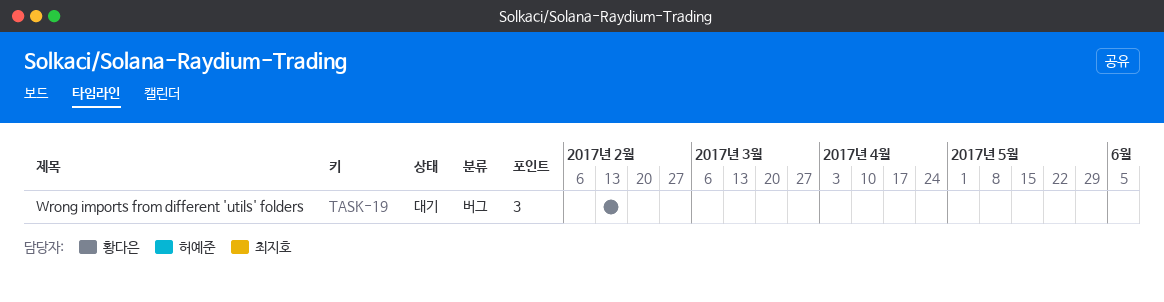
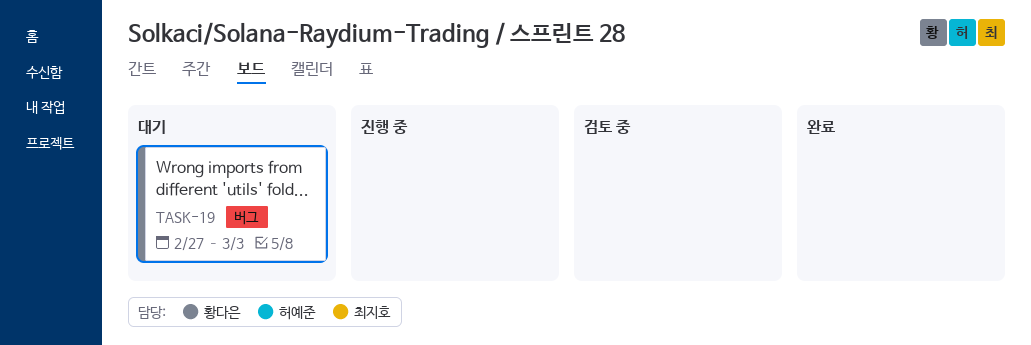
TASK-19, start: Feb 13 -> Feb 27
TASK-19, due: Feb 17 -> Mar 3

